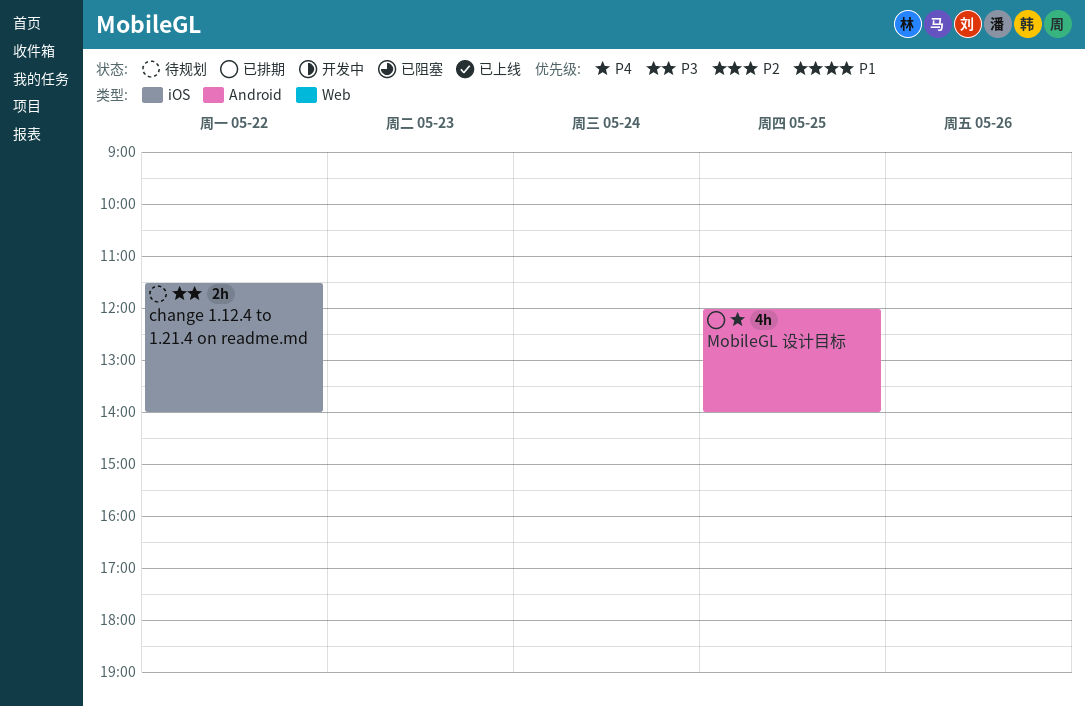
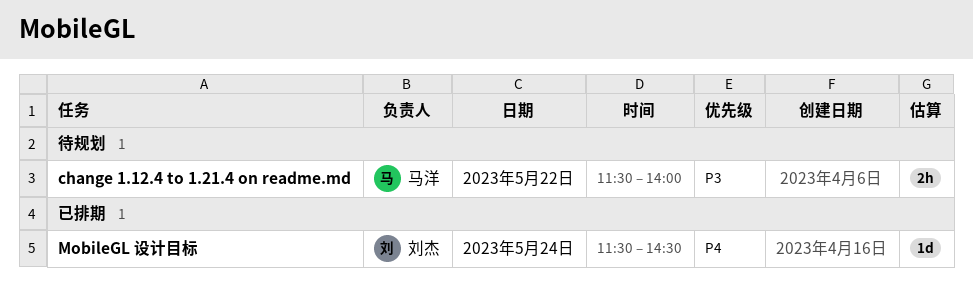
MobileGL 设计目标, estimate: 4h -> 1d
MobileGL 设计目标, day: May 25 -> May 24
MobileGL 设计目标, begins: 12:00 -> 11:30
MobileGL 设计目标, ends: 14:00 -> 14:30

